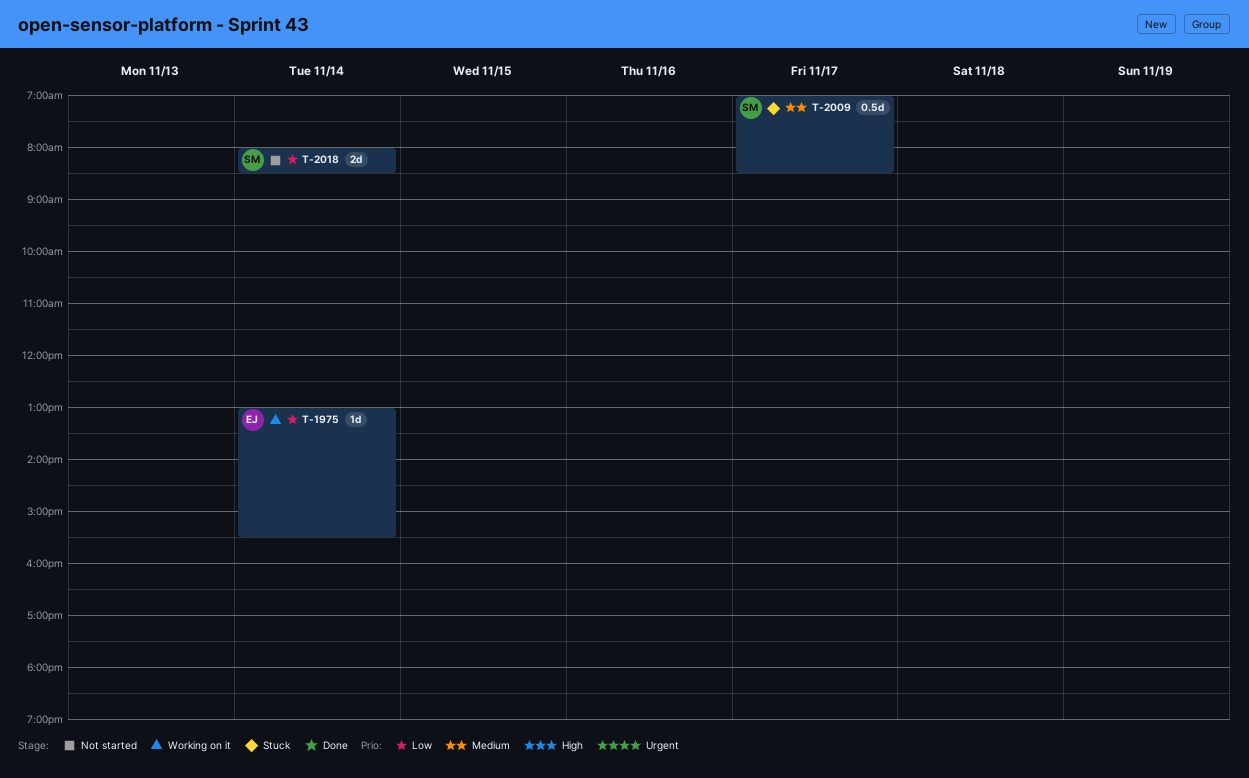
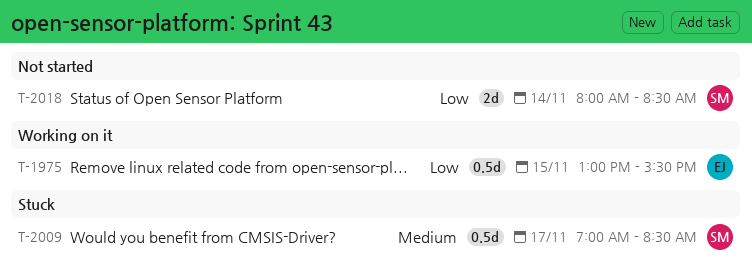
T-1975, estimate: 1d -> 0.5d
T-1975, day: Nov 14 -> Nov 15

